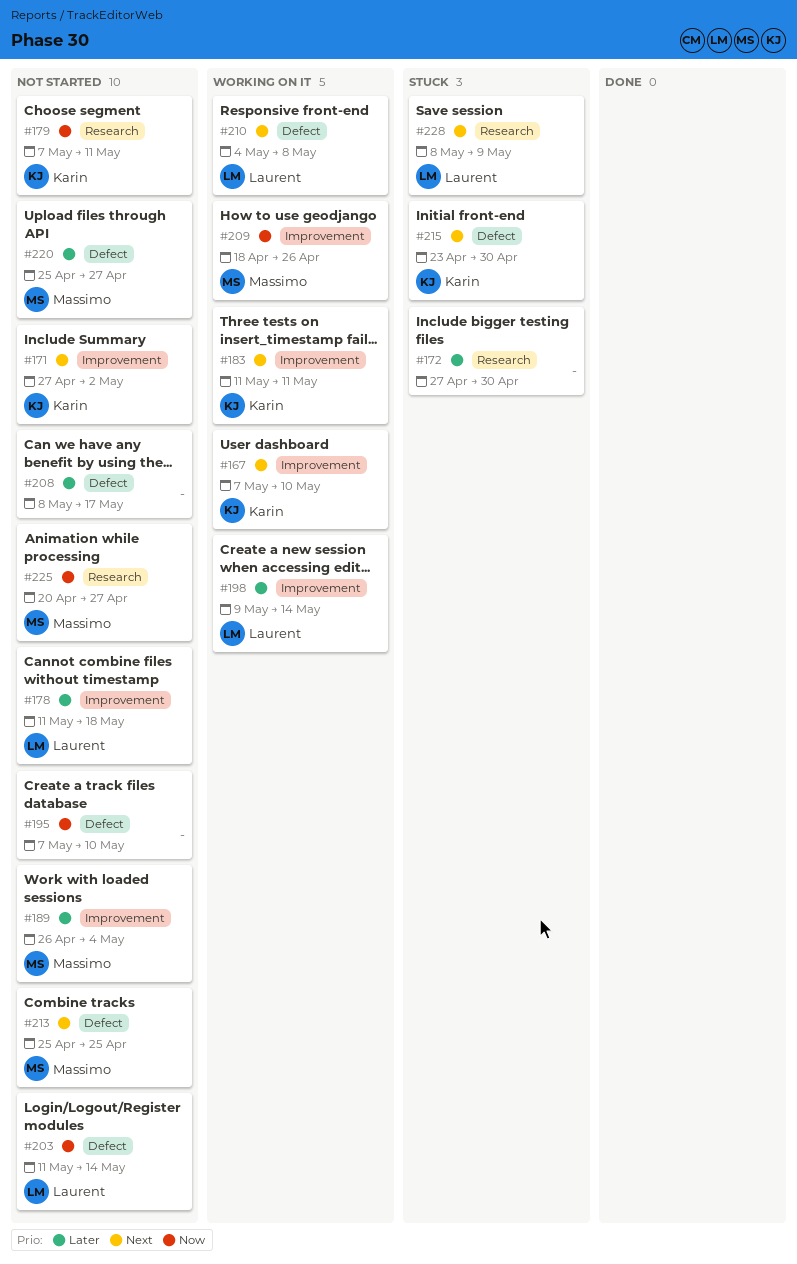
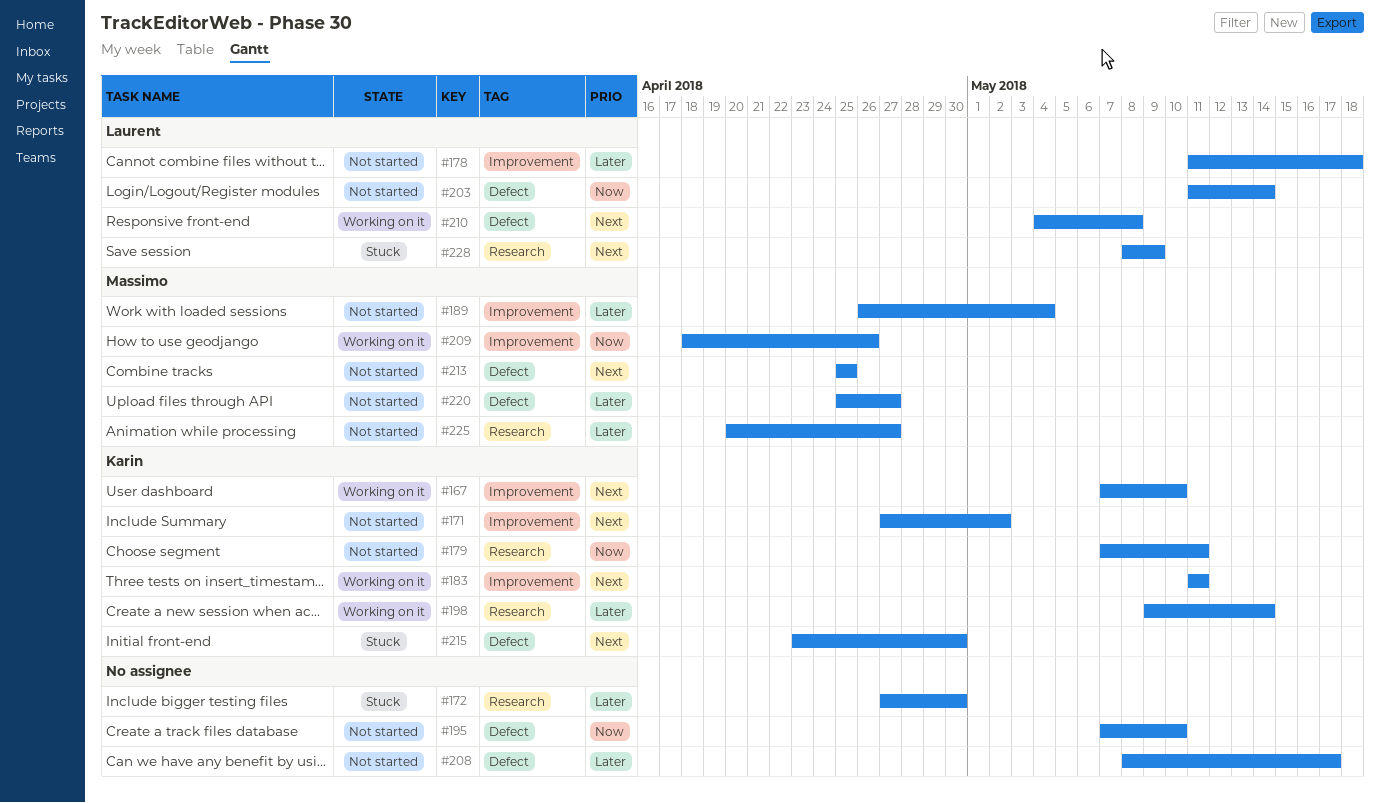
#198, owner: Laurent -> Karin
#198, label: Improvement -> Research
#225, priority: Now -> Later

